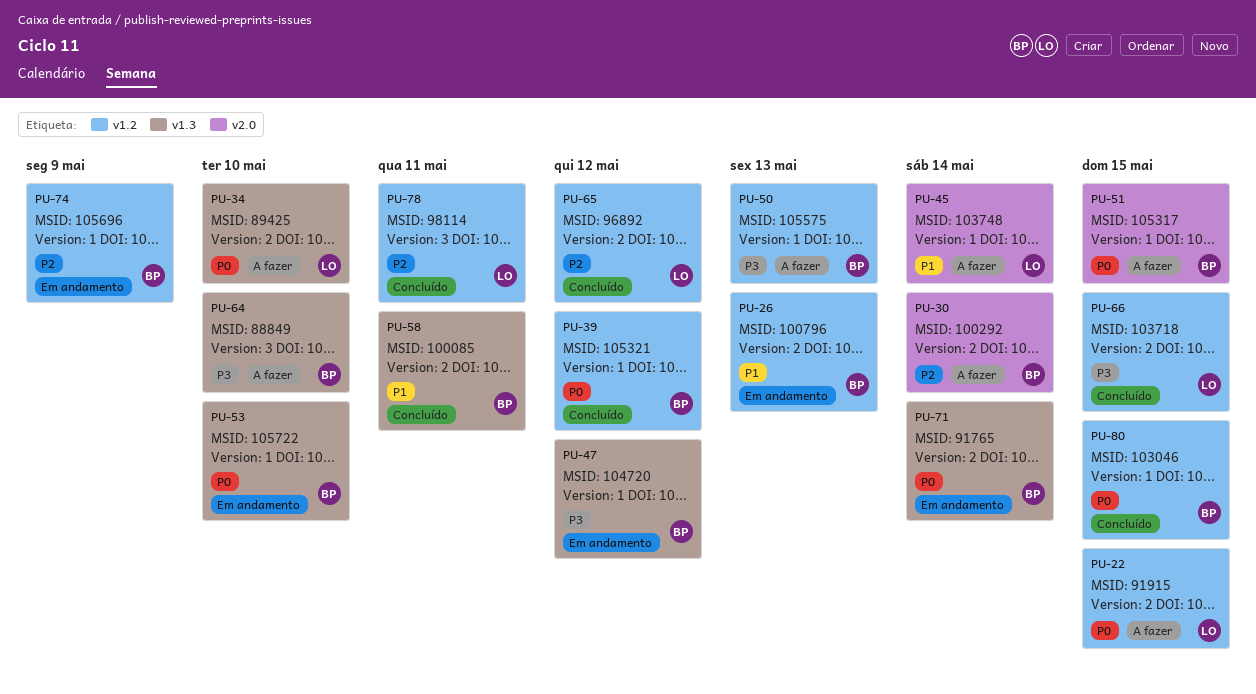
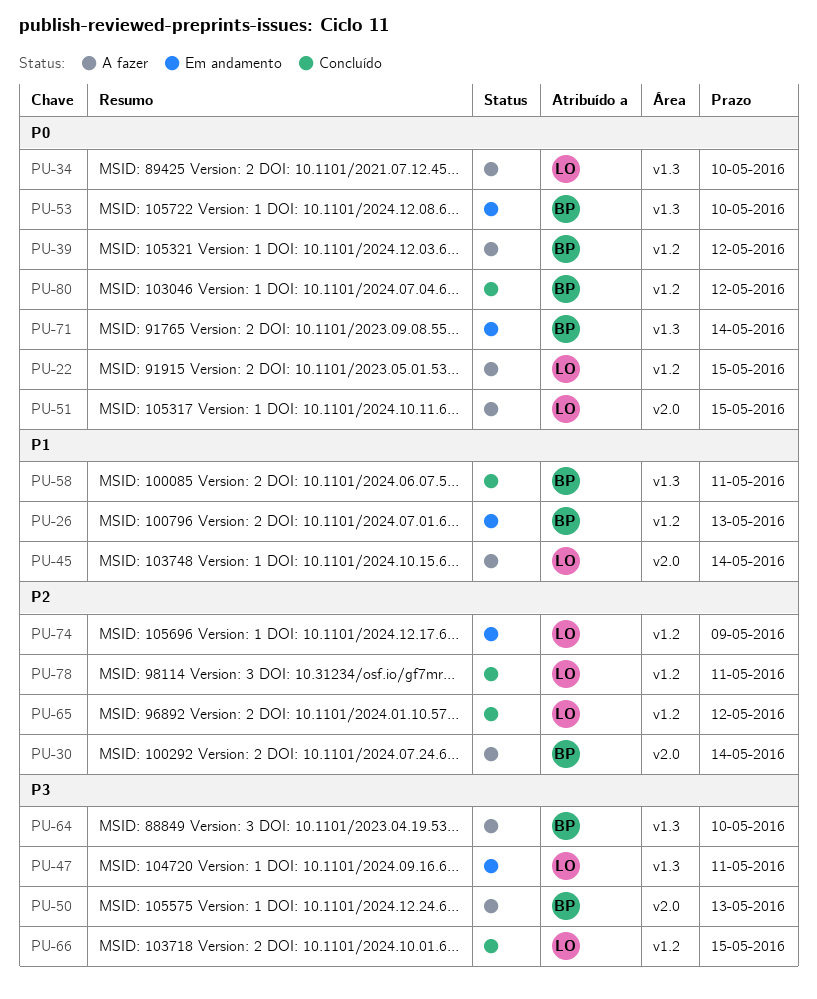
PU-39, status: Concluído -> A fazer
PU-47, owner: BP -> LO
PU-47, due: May 12 -> May 11
PU-50, label: v1.2 -> v2.0
PU-51, owner: BP -> LO
PU-74, owner: BP -> LO
PU-80, due: May 15 -> May 12

